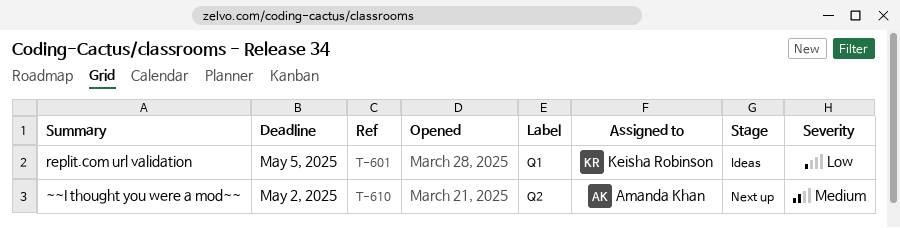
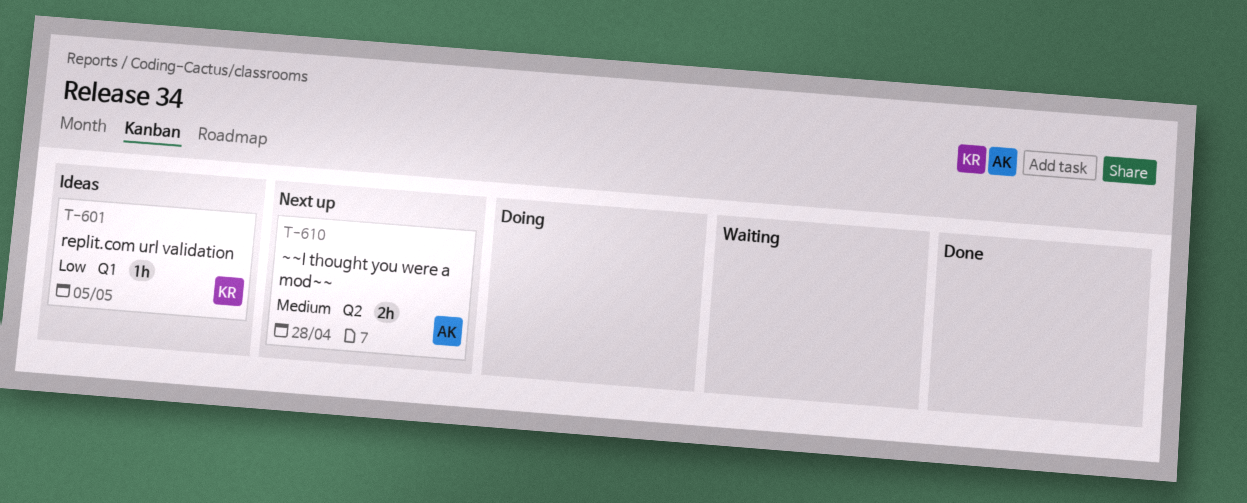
T-610, due: May 2 -> Apr 28

